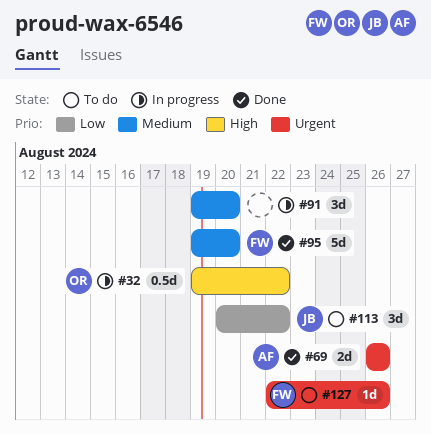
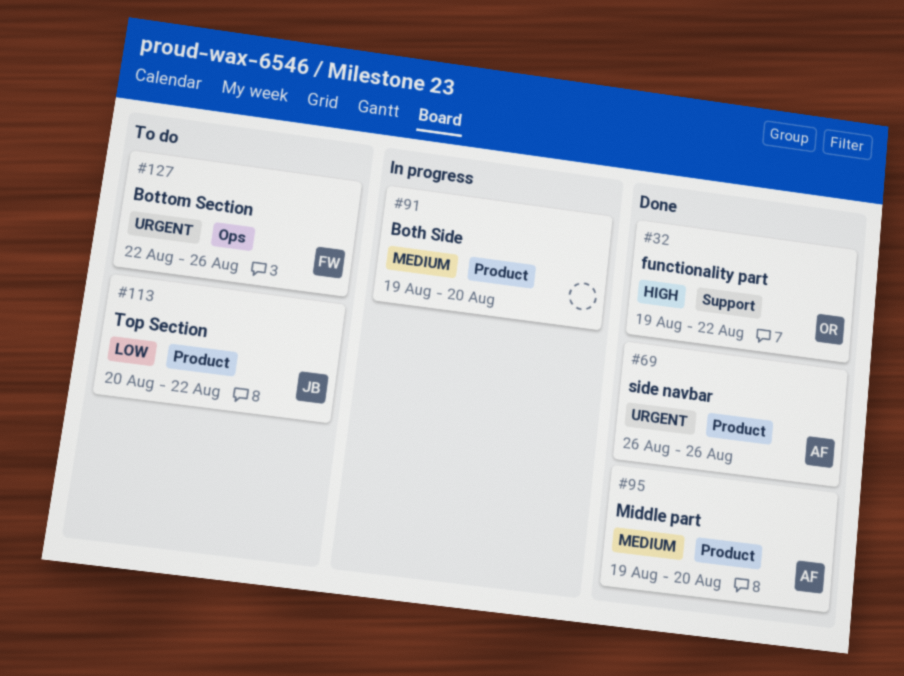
#32, status: In progress -> Done
#95, owner: FW -> AF

